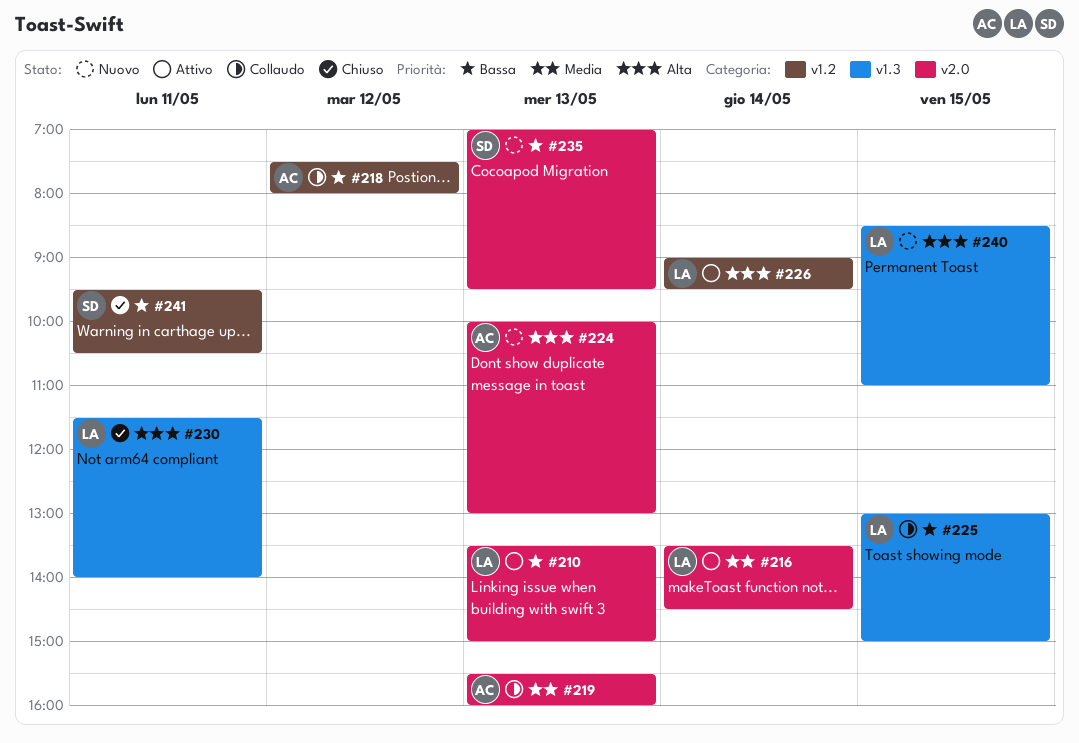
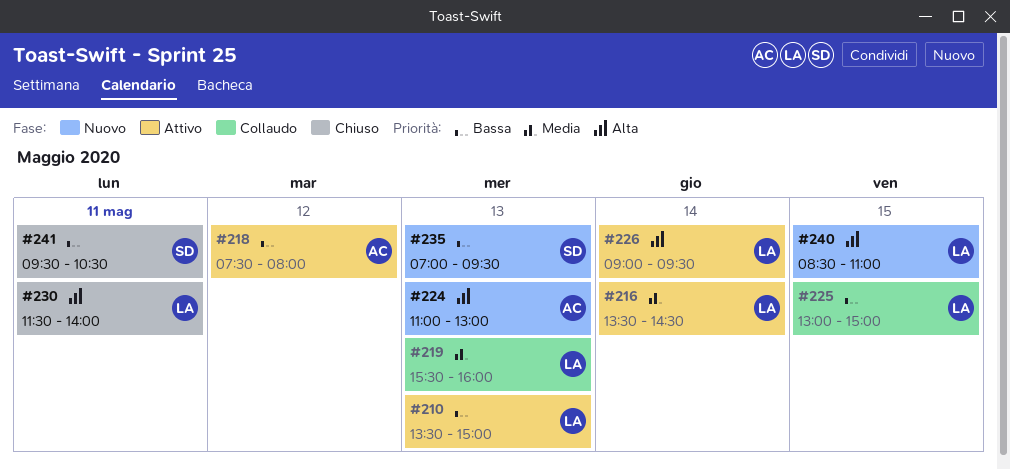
#218, status: Collaudo -> Attivo
#219, owner: AC -> LA
#224, begins: 10:00 -> 11:00

